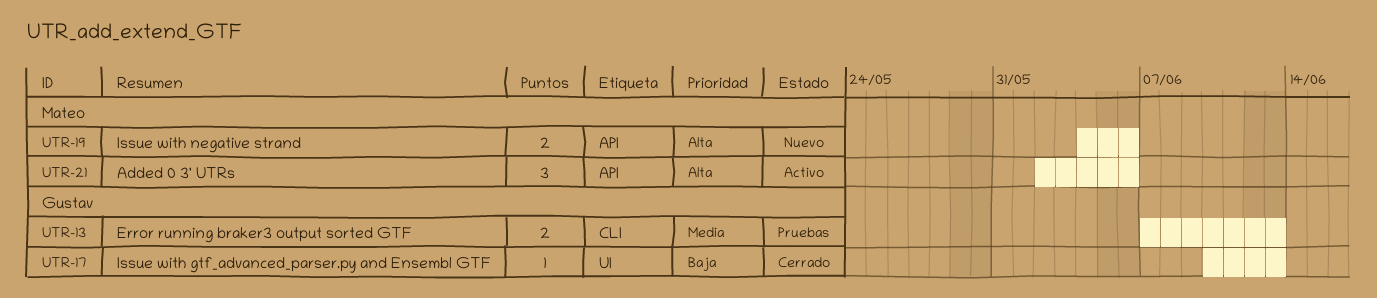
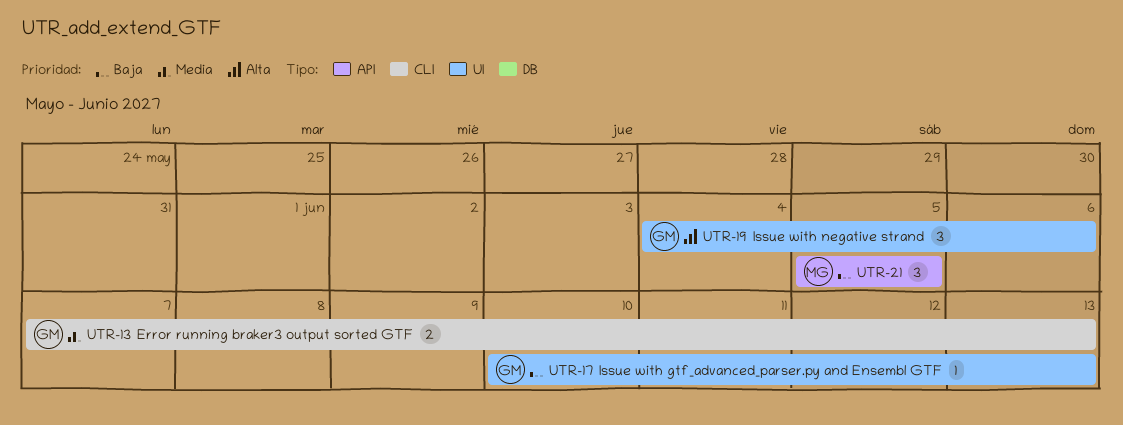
UTR-19, owner: Mateo -> Gustav
UTR-19, label: API -> UI
UTR-19, estimate: 2 -> 3
UTR-21, priority: Alta -> Baja
UTR-21, start: Jun 2 -> Jun 5
UTR-21, due: Jun 6 -> Jun 5

